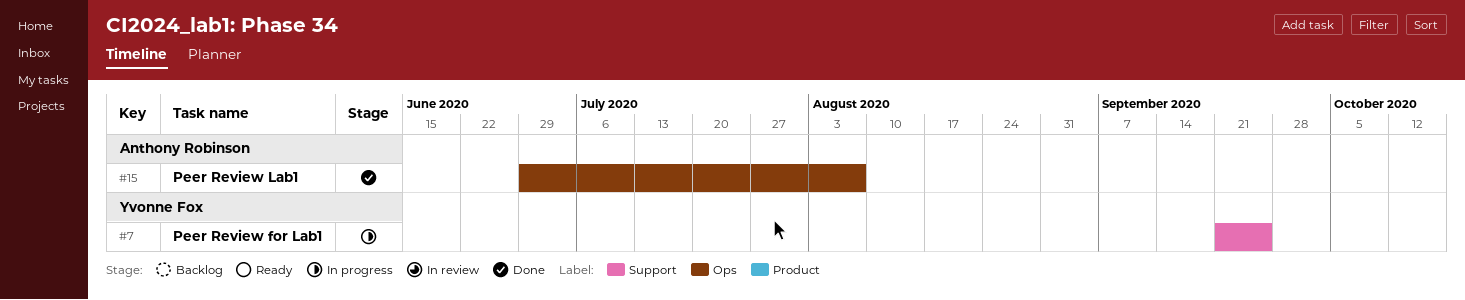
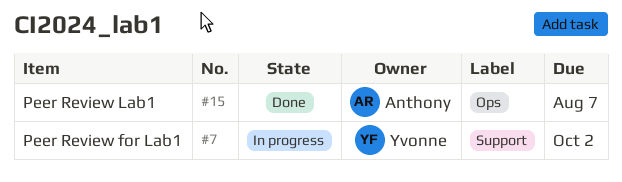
#7, due: Sep 25 -> Oct 2

